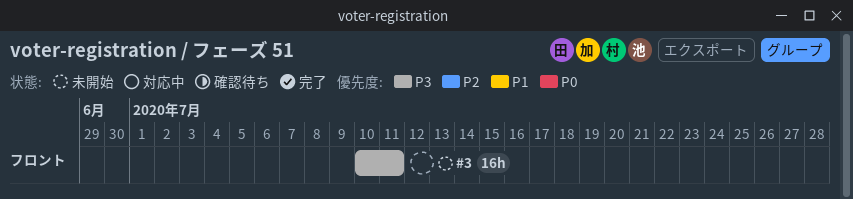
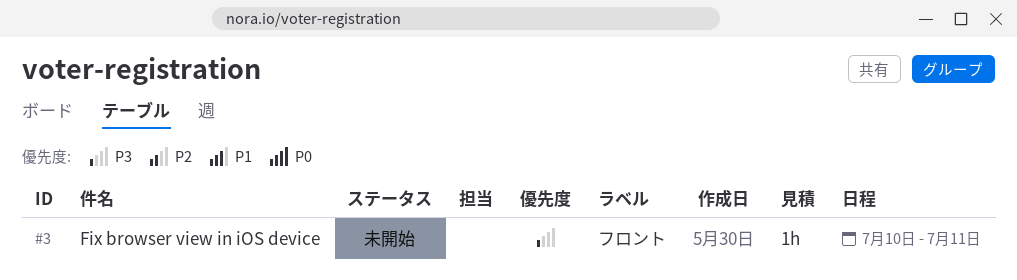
#3, estimate: 16h -> 1h

